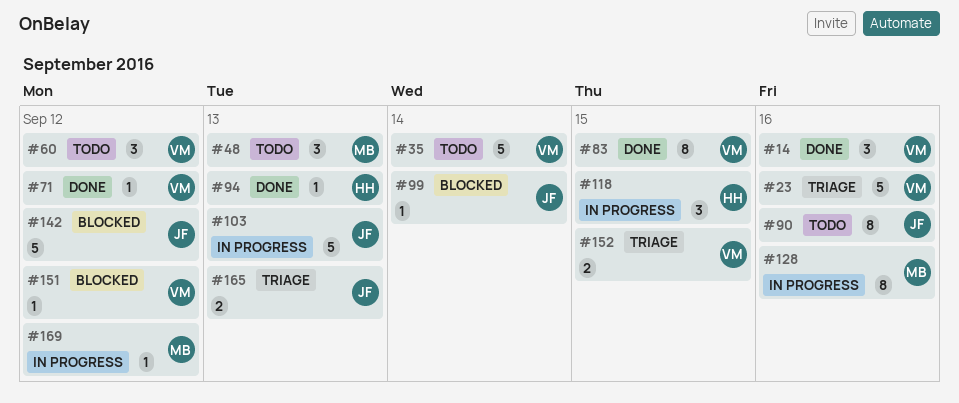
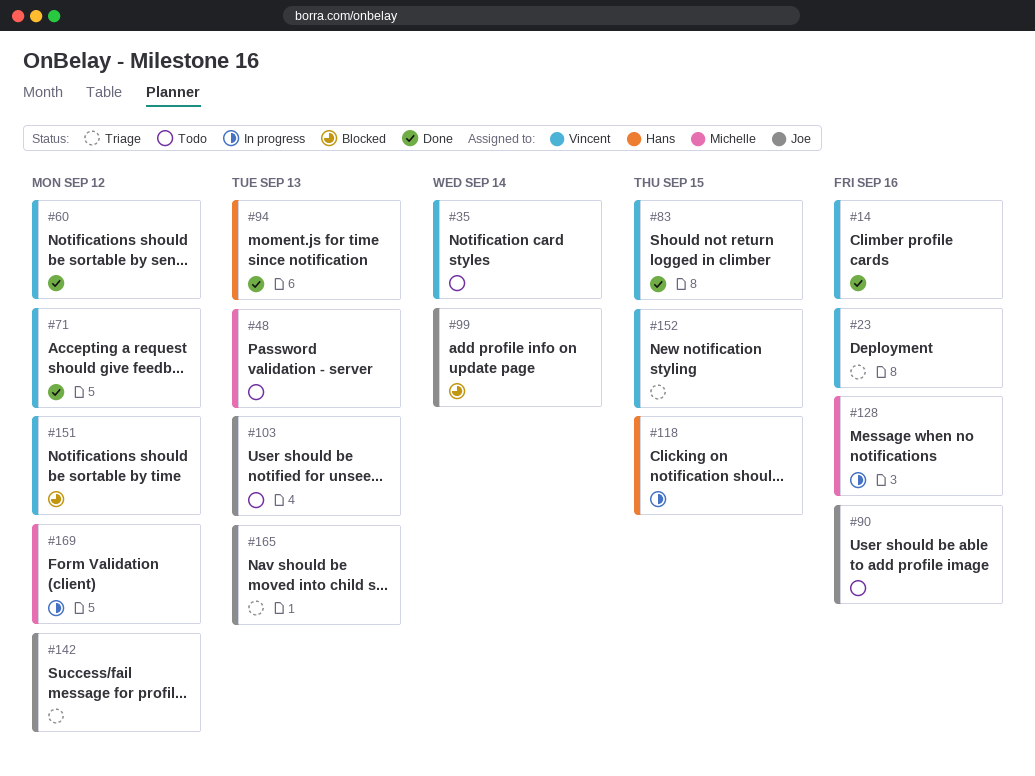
#60, status: Todo -> Done
#103, status: In progress -> Todo
#142, status: Blocked -> Triage

